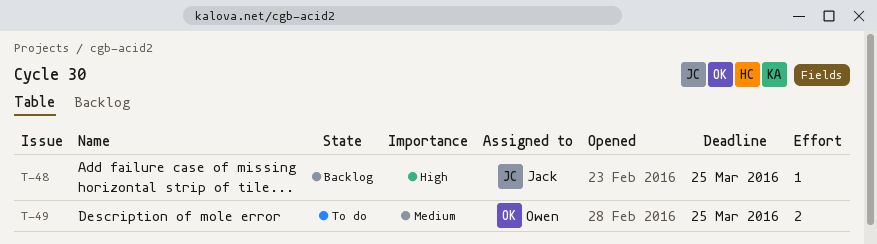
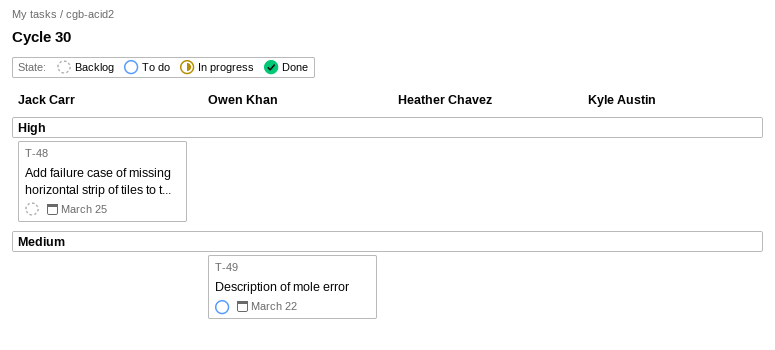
T-49, due: Mar 25 -> Mar 22

